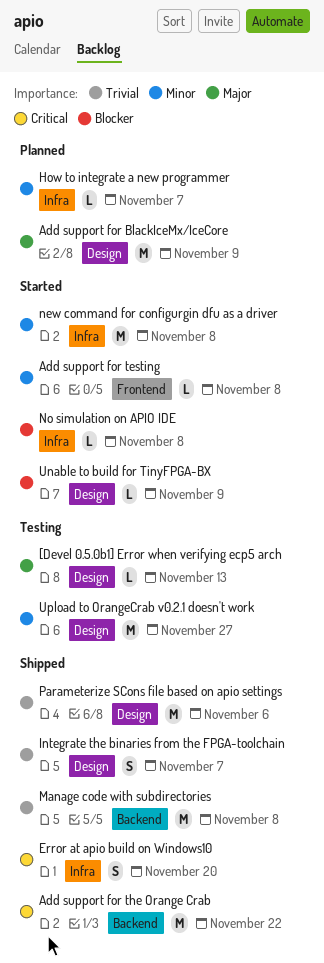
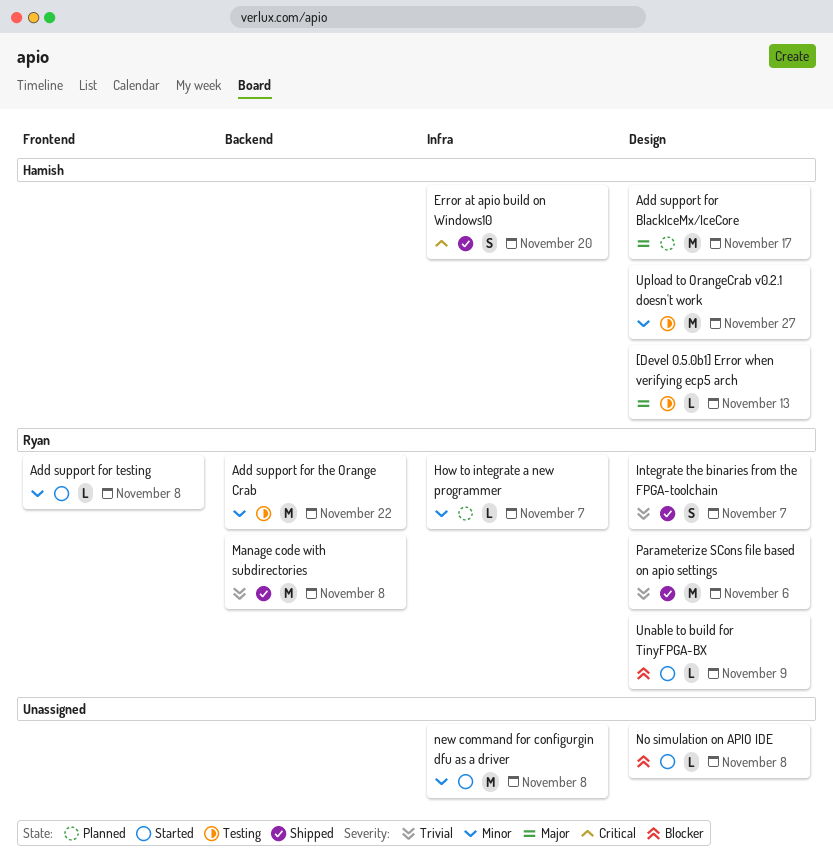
Add support for BlackIceMx/IceCore, due: Nov 9 -> Nov 17
Add support for the Orange Crab, status: Shipped -> Testing
Add support for the Orange Crab, priority: Critical -> Minor
No simulation on APIO IDE, label: Infra -> Design

